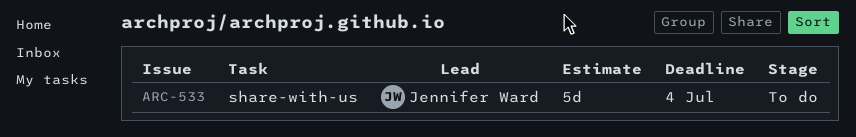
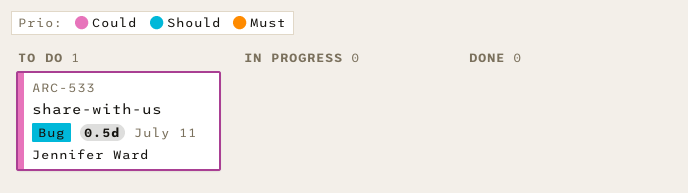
ARC-533, estimate: 5d -> 0.5d
ARC-533, due: Jul 4 -> Jul 11

